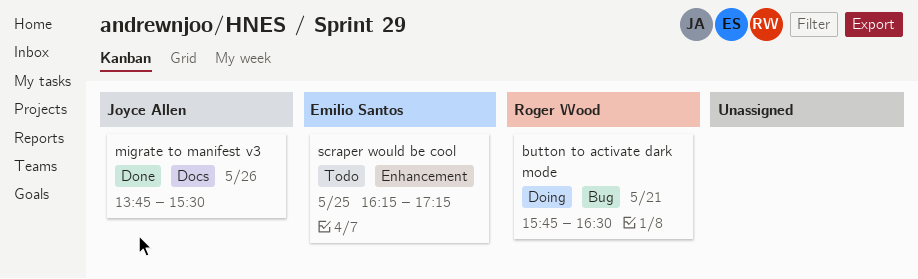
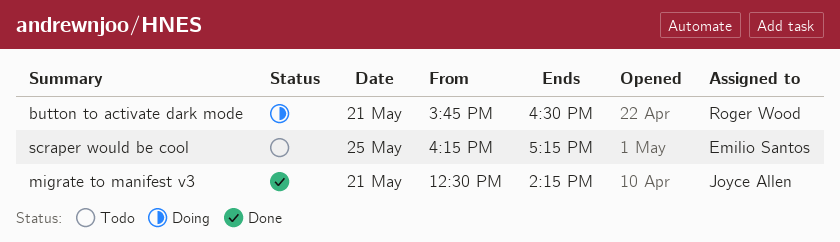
migrate to manifest v3, day: May 26 -> May 21
migrate to manifest v3, begins: 13:45 -> 12:30
migrate to manifest v3, ends: 15:30 -> 14:15

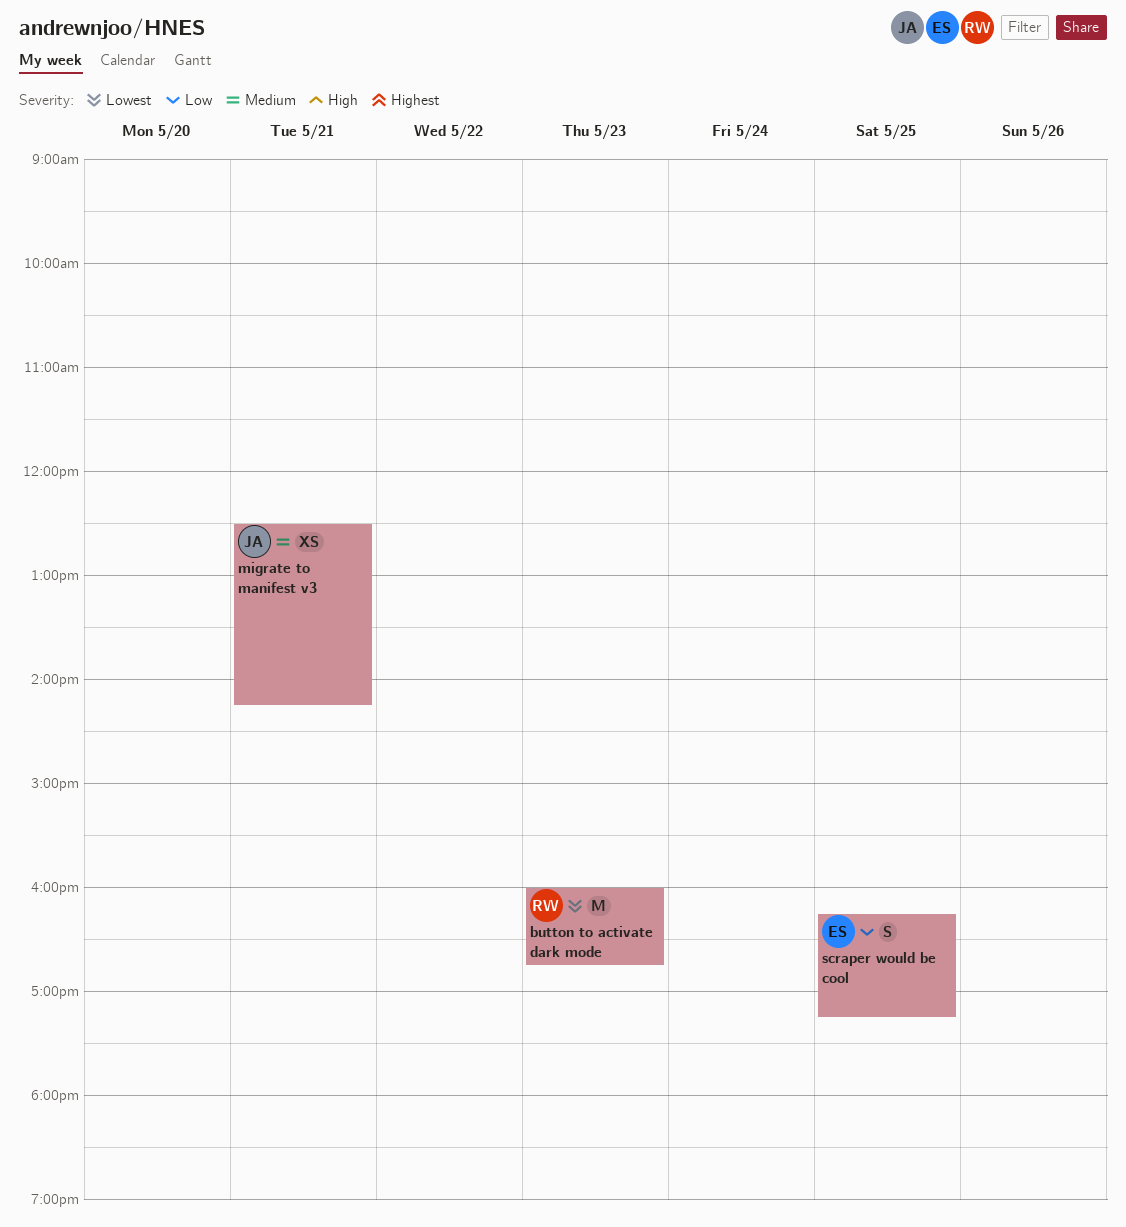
button to activate dark mode, day: May 21 -> May 23
button to activate dark mode, begins: 15:45 -> 16:00
button to activate dark mode, ends: 16:30 -> 16:45

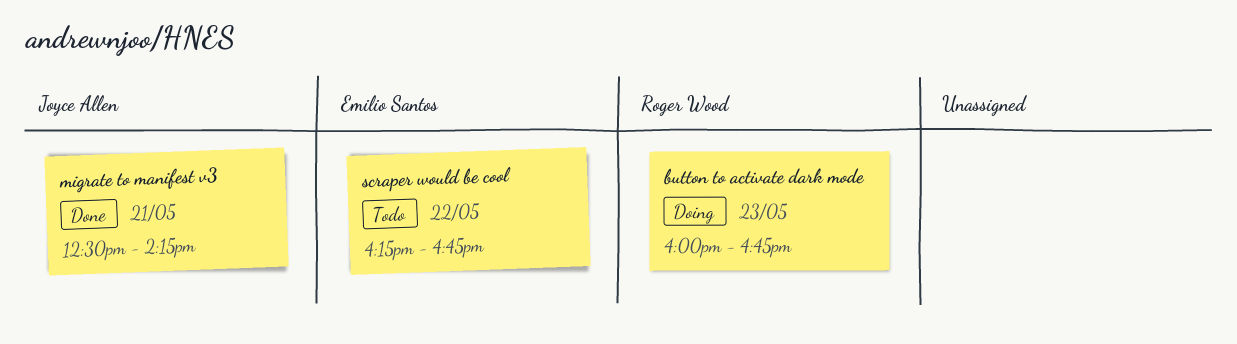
scraper would be cool, day: May 25 -> May 22
scraper would be cool, ends: 17:15 -> 16:45

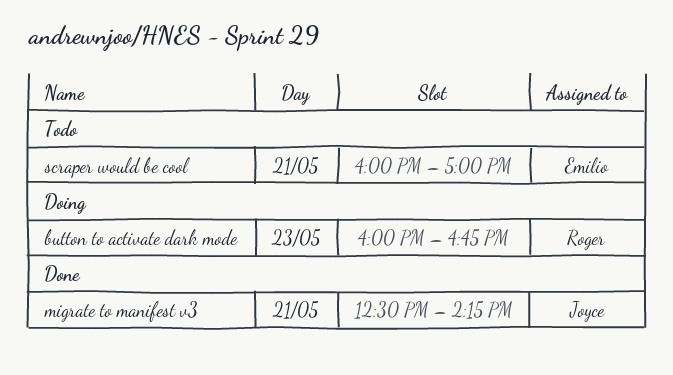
scraper would be cool, day: May 22 -> May 21
scraper would be cool, begins: 16:15 -> 16:00
scraper would be cool, ends: 16:45 -> 17:00

